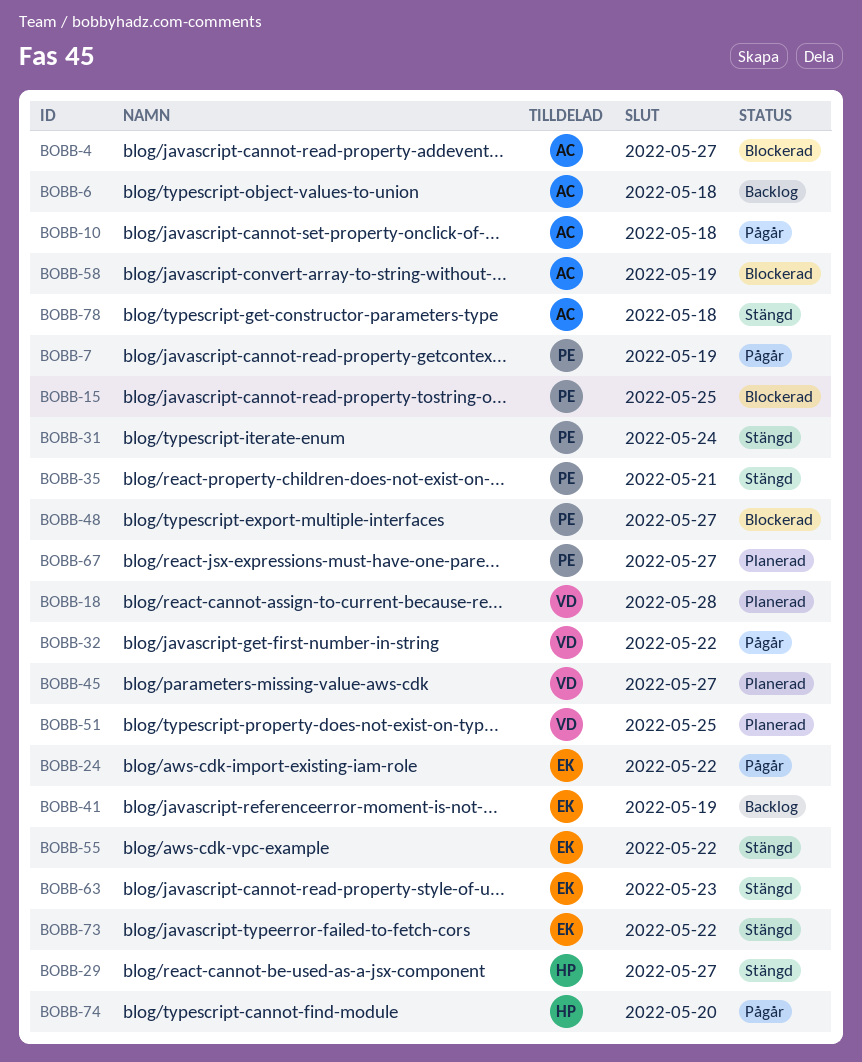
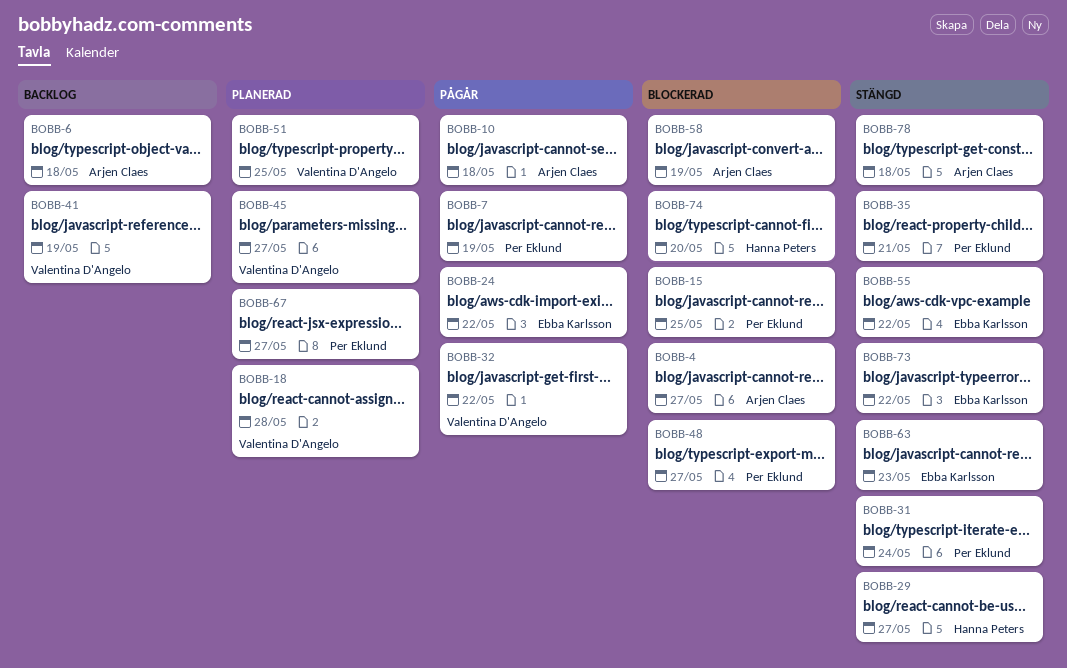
BOBB-41, owner: Ebba Karlsson -> Valentina D'Angelo
BOBB-74, status: Pågår -> Blockerad

